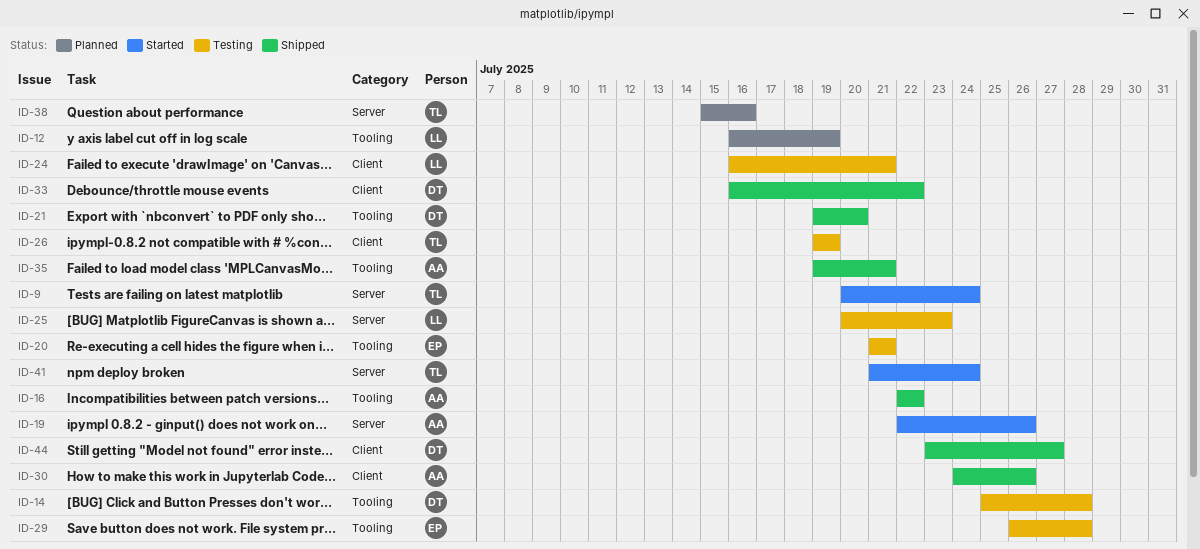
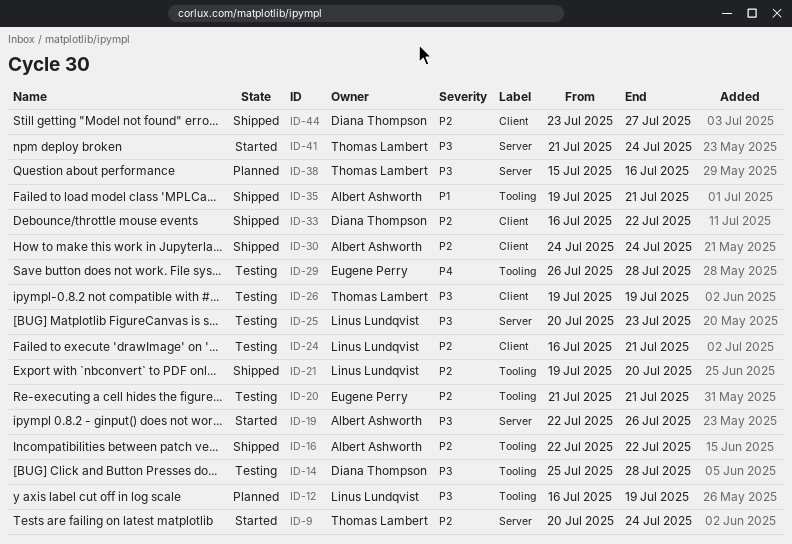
ID-21, owner: Diana Thompson -> Linus Lundqvist
ID-30, due: Jul 26 -> Jul 24

